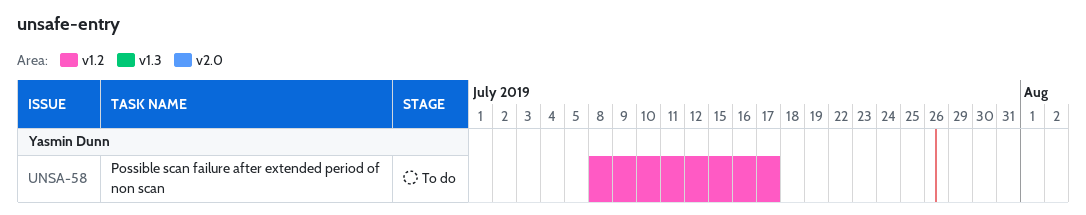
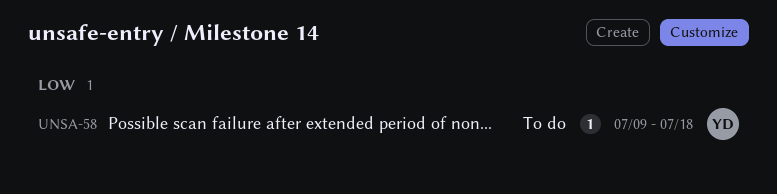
UNSA-58, start: Jul 8 -> Jul 9
UNSA-58, due: Jul 17 -> Jul 18

